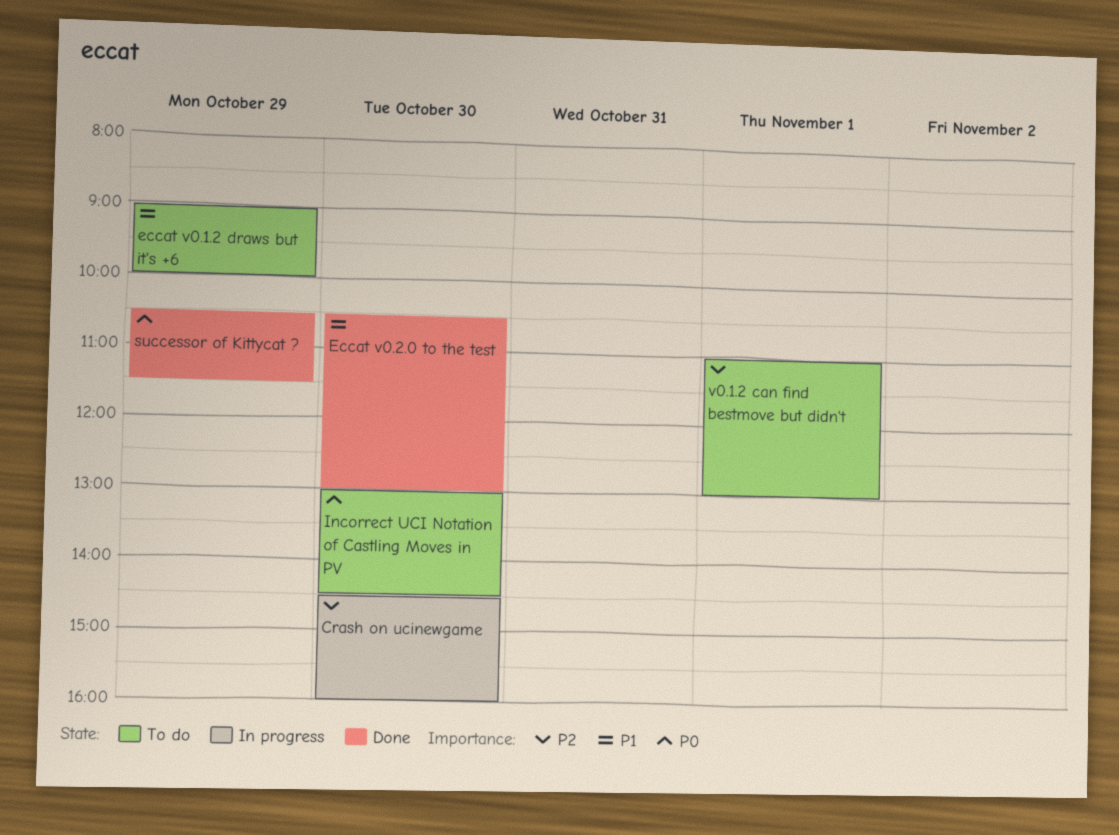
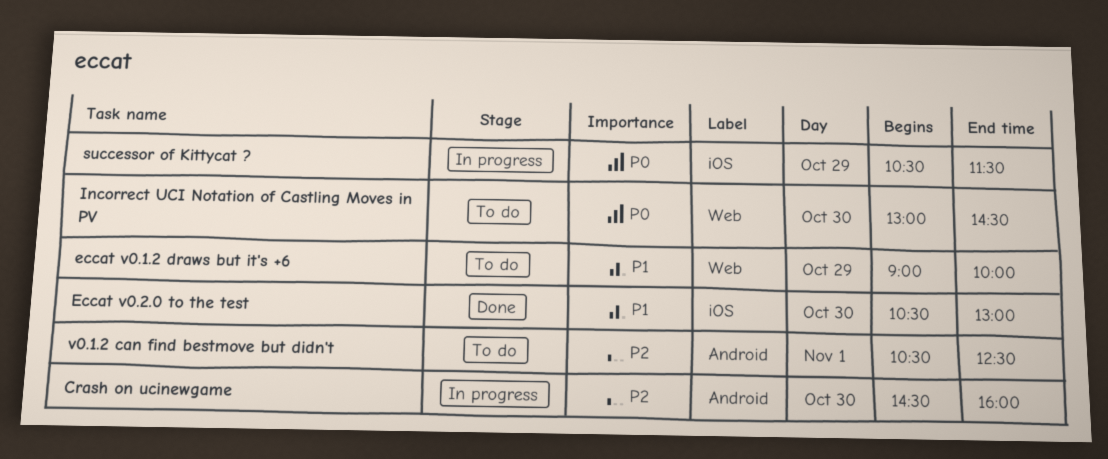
successor of Kittycat ?, status: Done -> In progress
v0.1.2 can find bestmove but didn't, begins: 11:00 -> 10:30
v0.1.2 can find bestmove but didn't, ends: 13:00 -> 12:30

